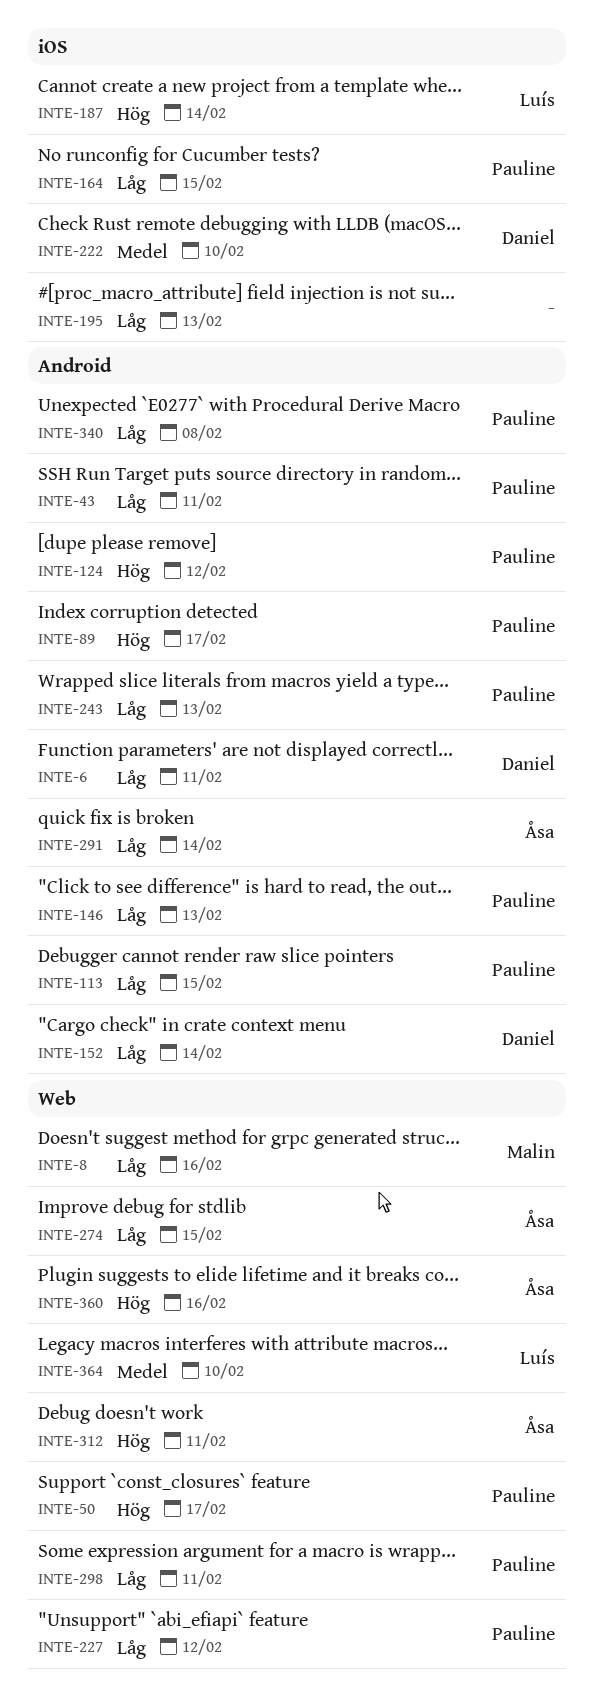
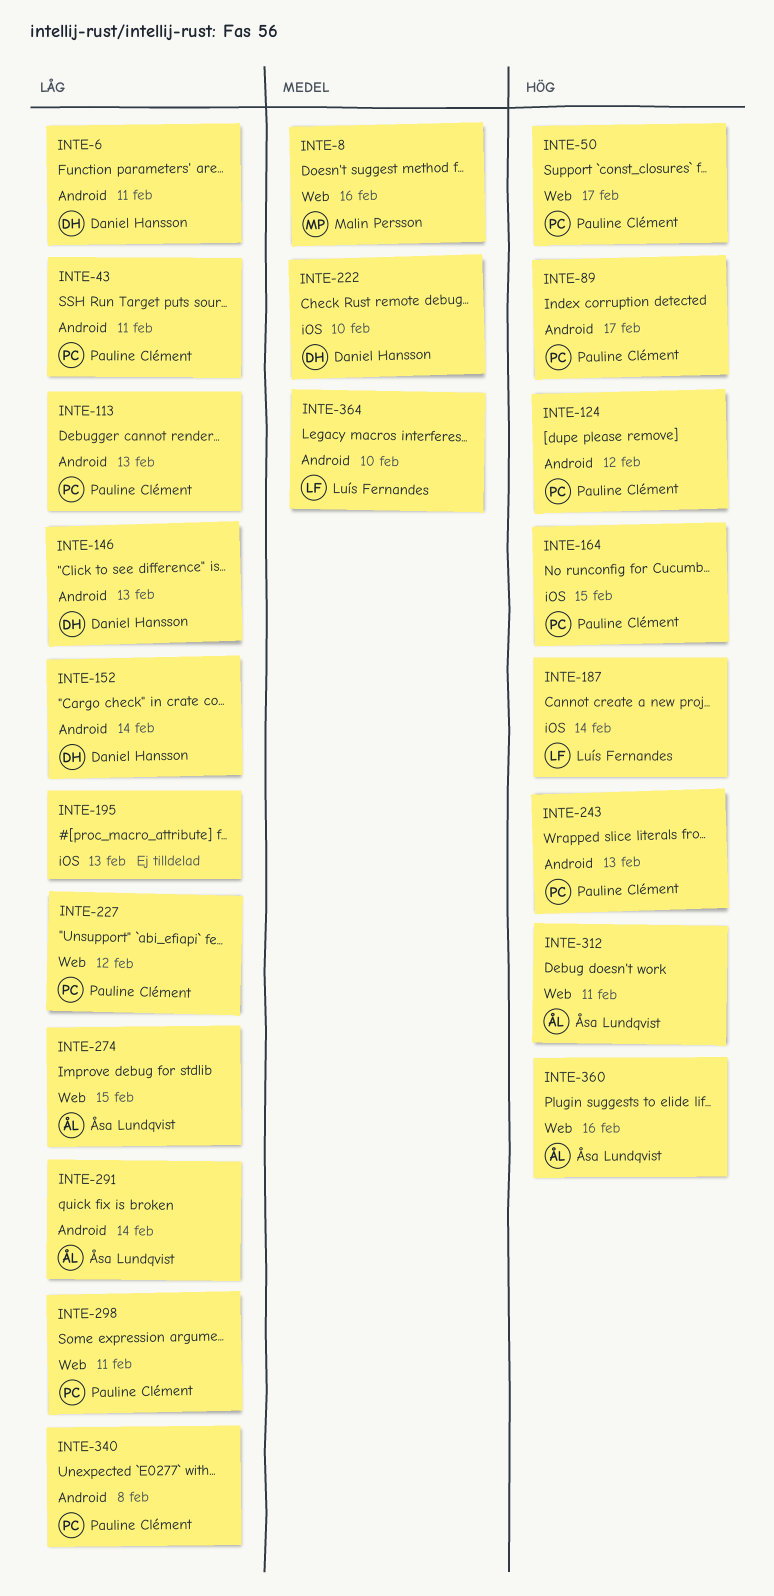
INTE-8, priority: Låg -> Medel
INTE-113, due: Feb 15 -> Feb 13
INTE-146, owner: Pauline Clément -> Daniel Hansson
INTE-164, priority: Låg -> Hög
INTE-243, priority: Låg -> Hög
INTE-364, label: Web -> Android

